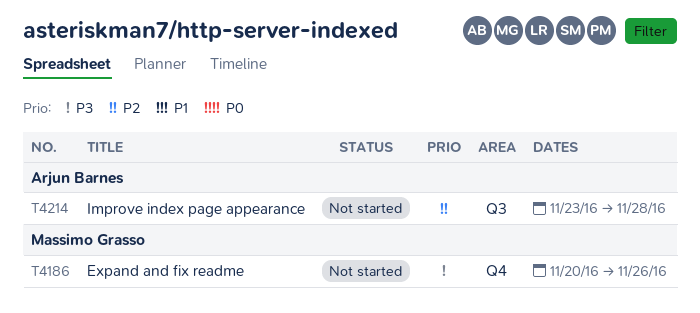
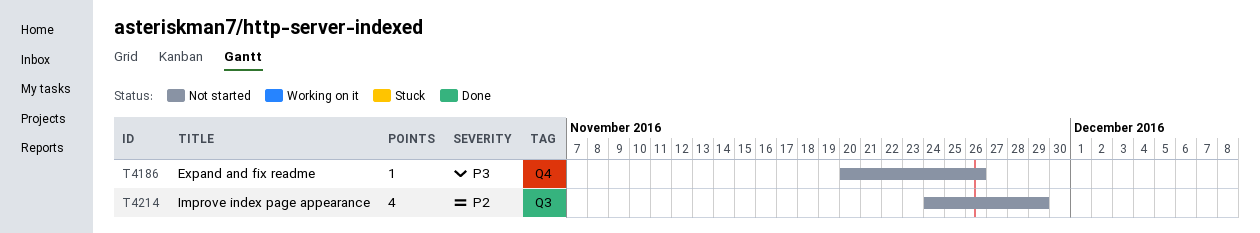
T4214, start: Nov 23 -> Nov 24
T4214, due: Nov 28 -> Nov 29

